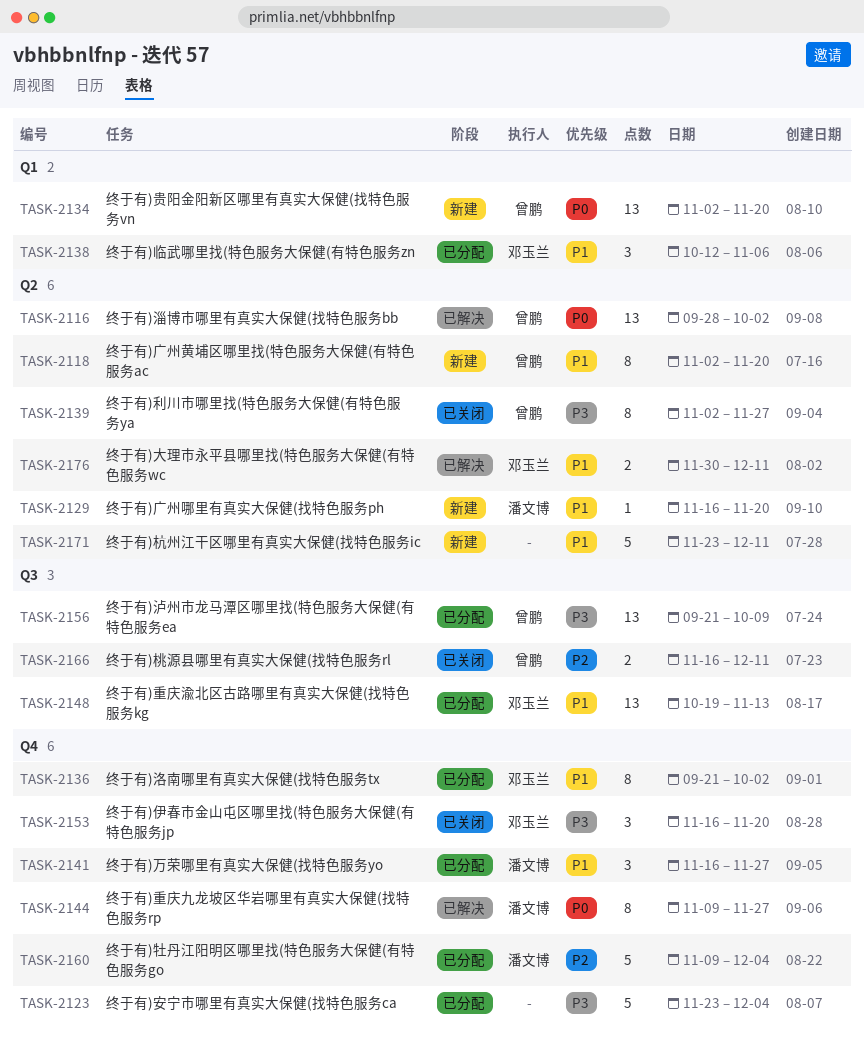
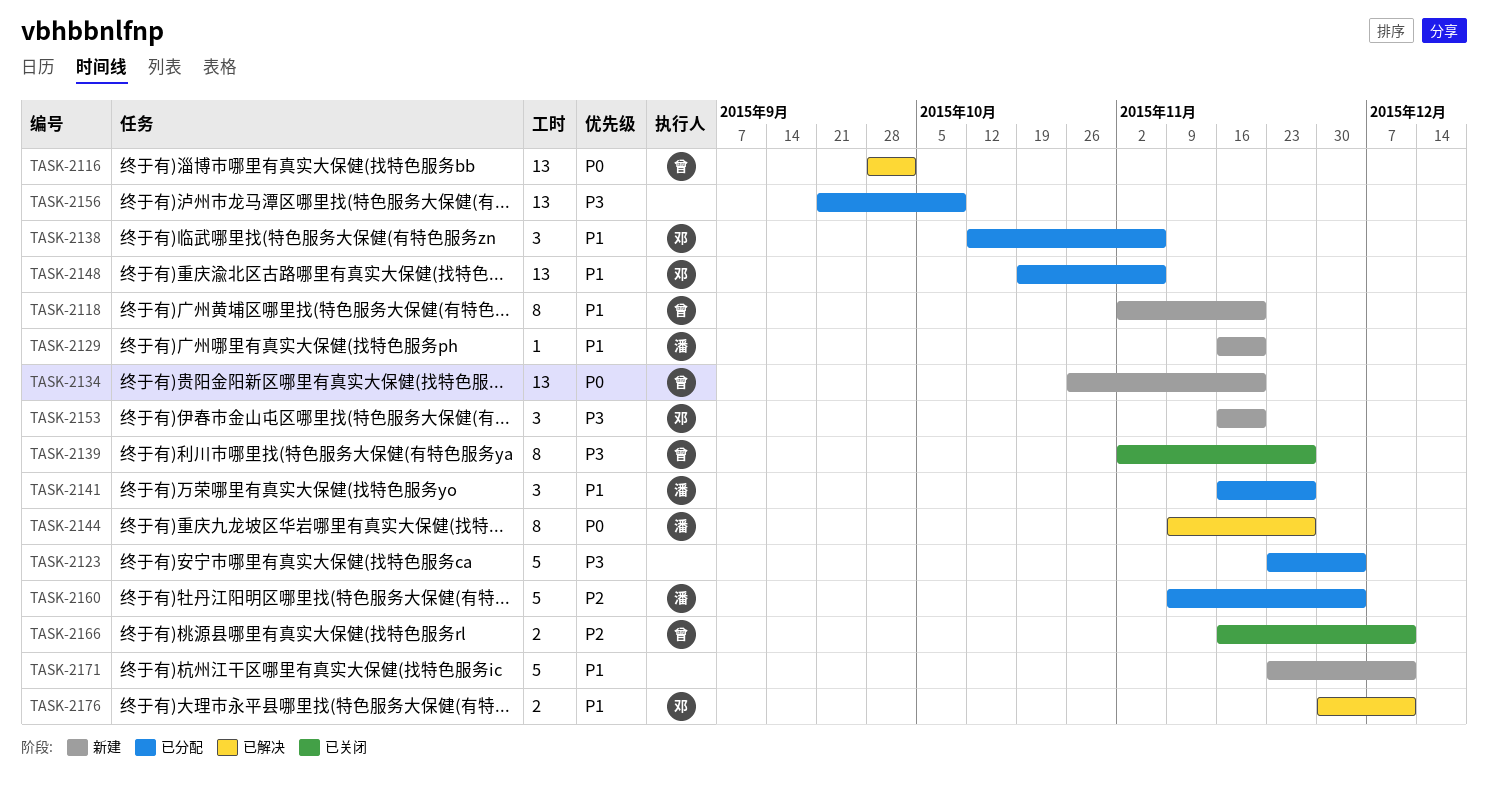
TASK-2134, start: Nov 2 -> Oct 26
TASK-2136: present -> none
TASK-2148, due: Nov 13 -> Nov 6
TASK-2153, status: 已关闭 -> 新建
TASK-2156, owner: 曾鹏 -> none

